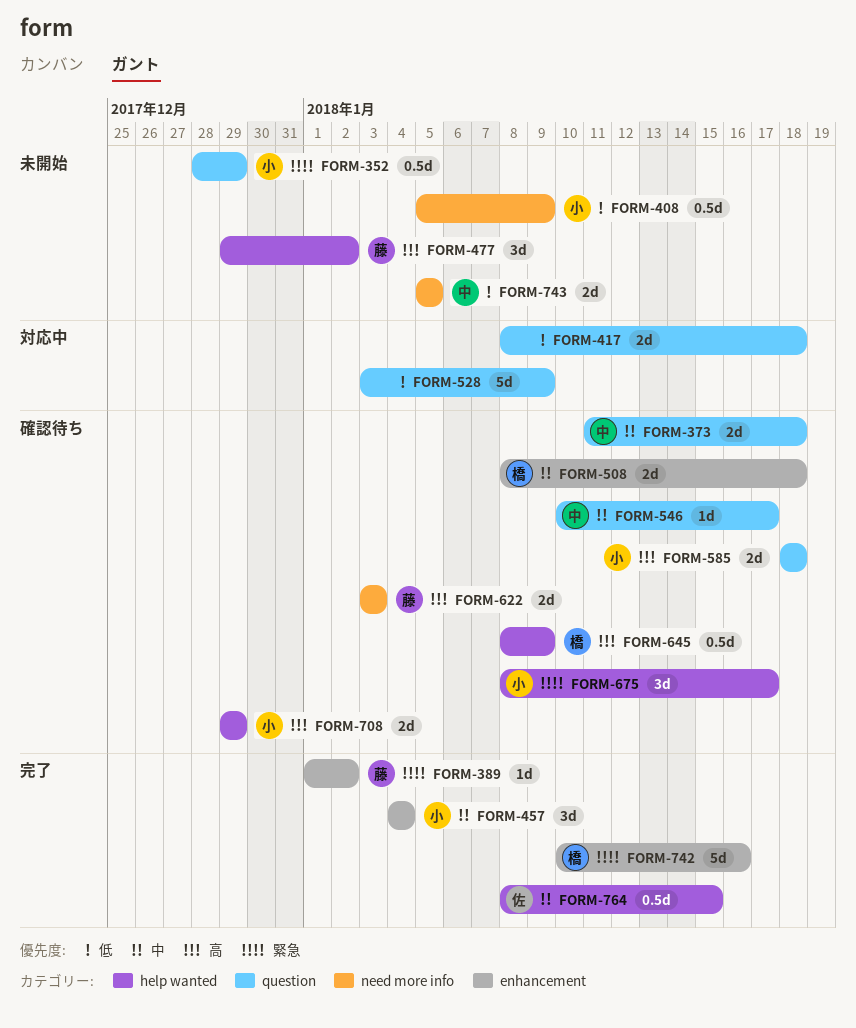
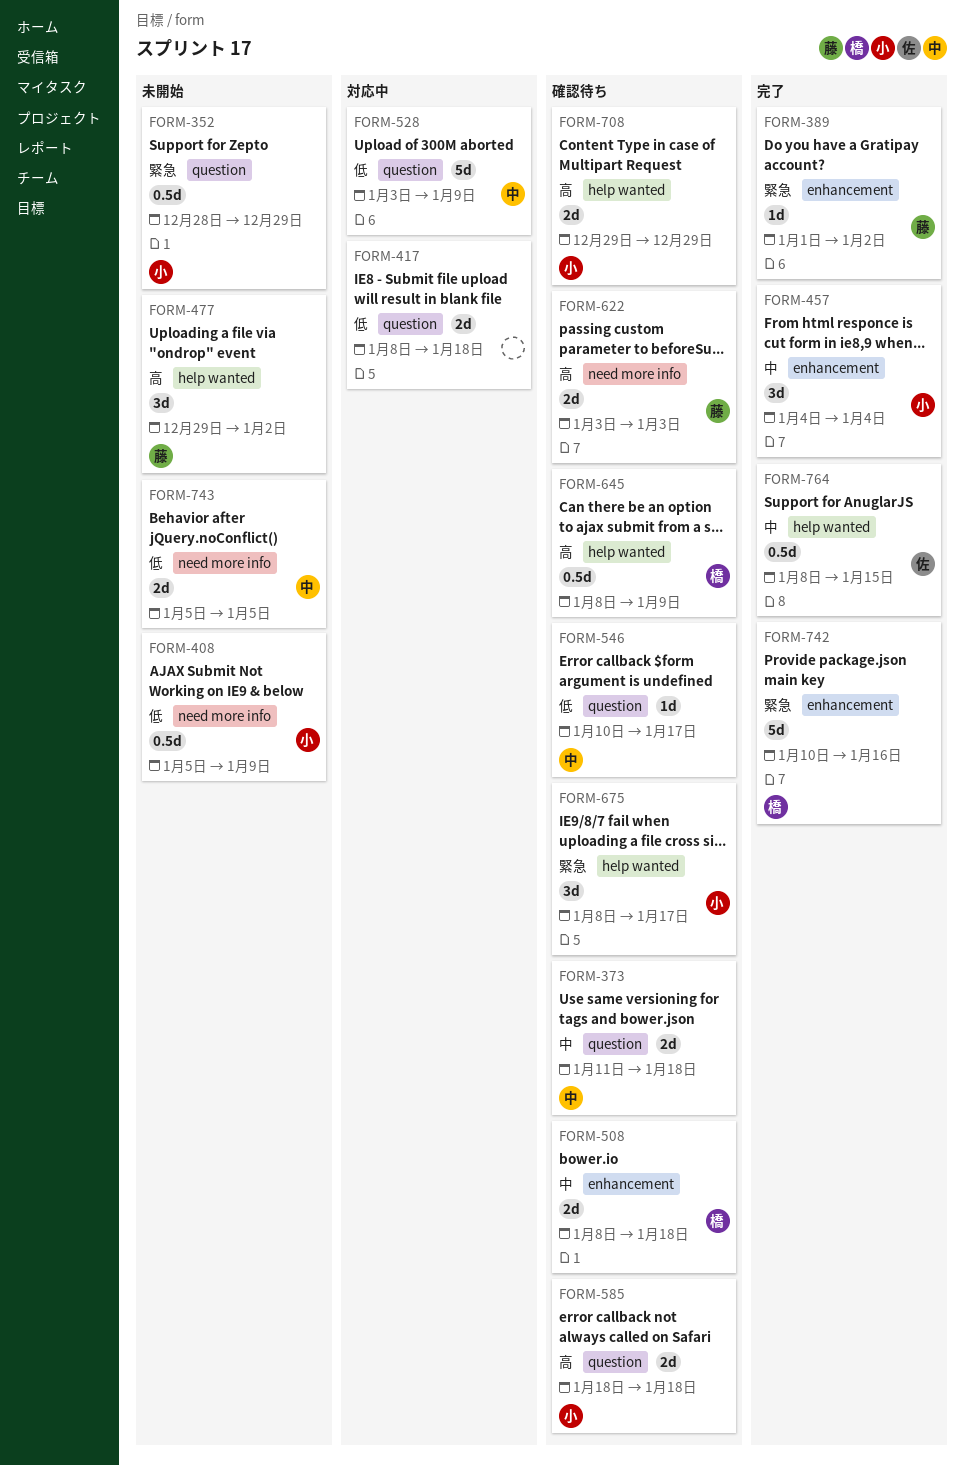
FORM-528, owner: none -> 中
FORM-546, priority: 中 -> 低

